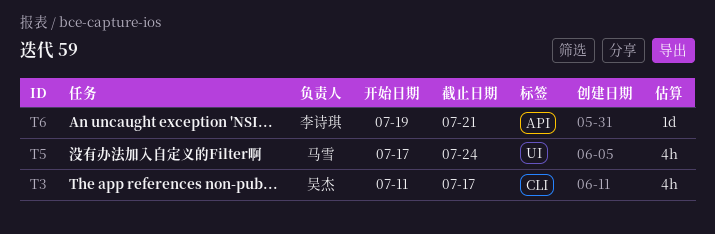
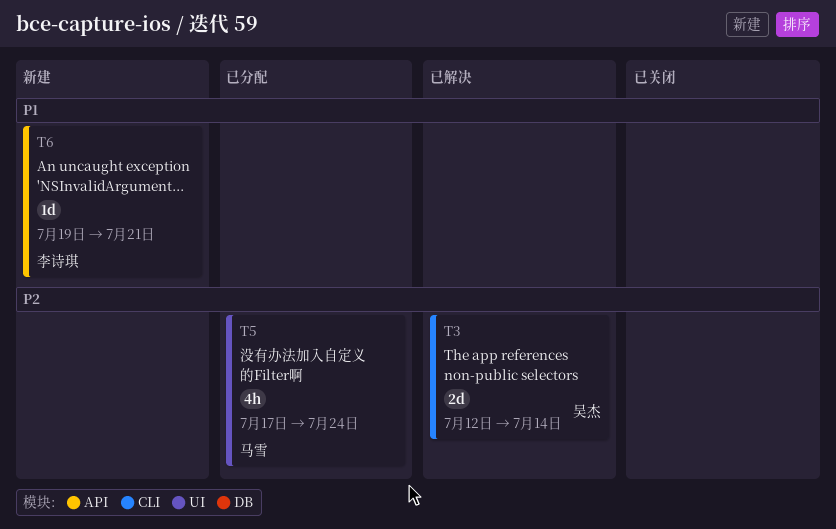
T3, estimate: 4h -> 2d
T3, start: Jul 11 -> Jul 12
T3, due: Jul 17 -> Jul 14

